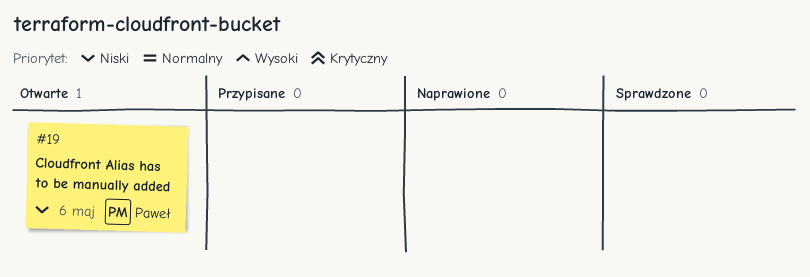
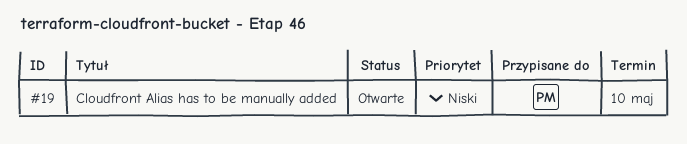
#19, due: May 6 -> May 10

